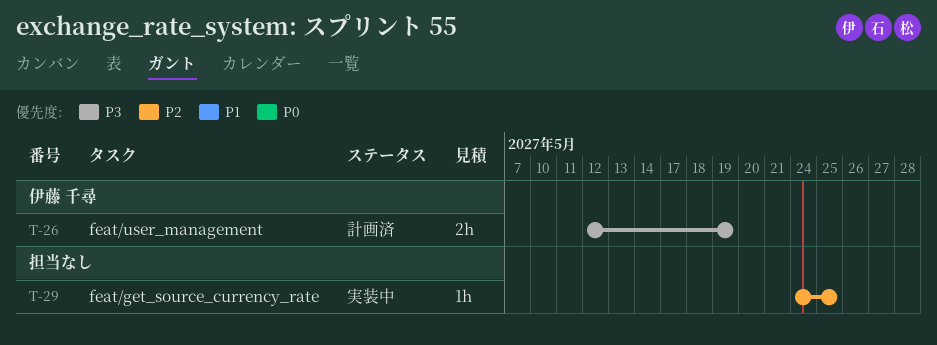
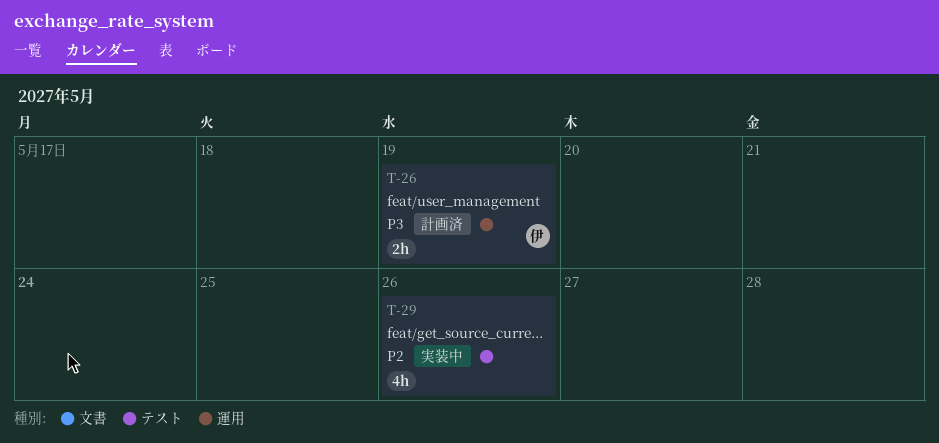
T-29, estimate: 1h -> 4h
T-29, due: May 25 -> May 26

